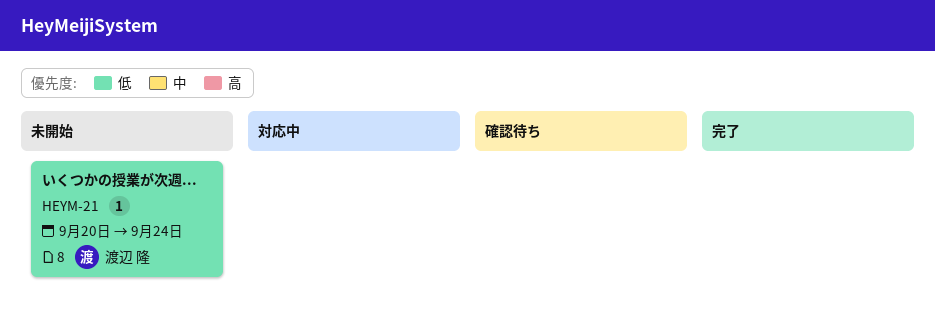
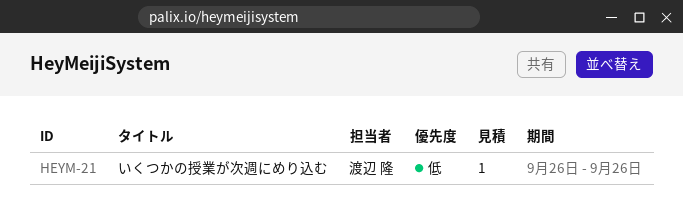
HEYM-21, start: Sep 20 -> Sep 26
HEYM-21, due: Sep 24 -> Sep 26

